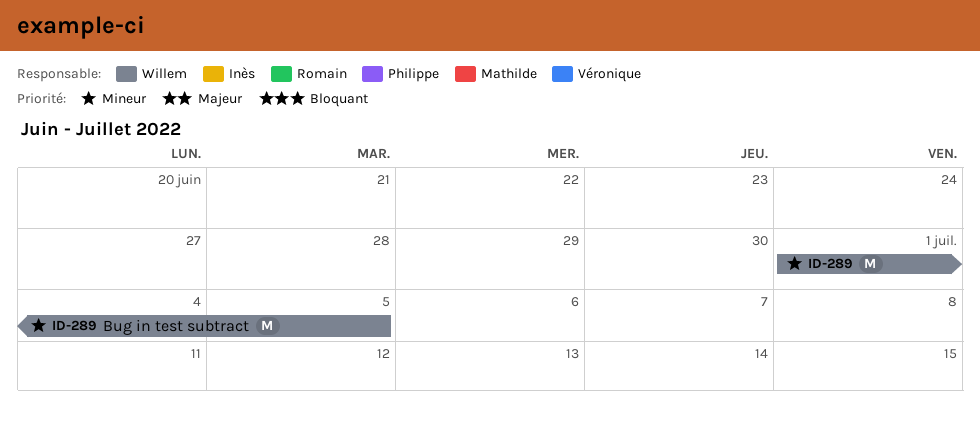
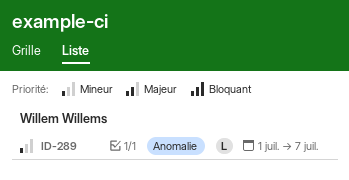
ID-289, estimate: M -> L
ID-289, due: Jul 5 -> Jul 7

